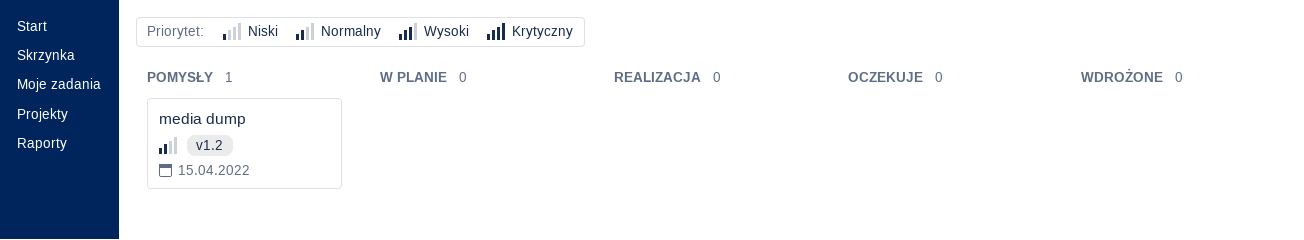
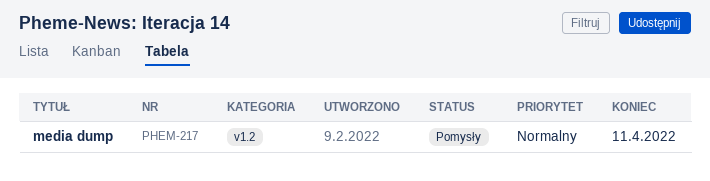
media dump, due: Apr 15 -> Apr 11

